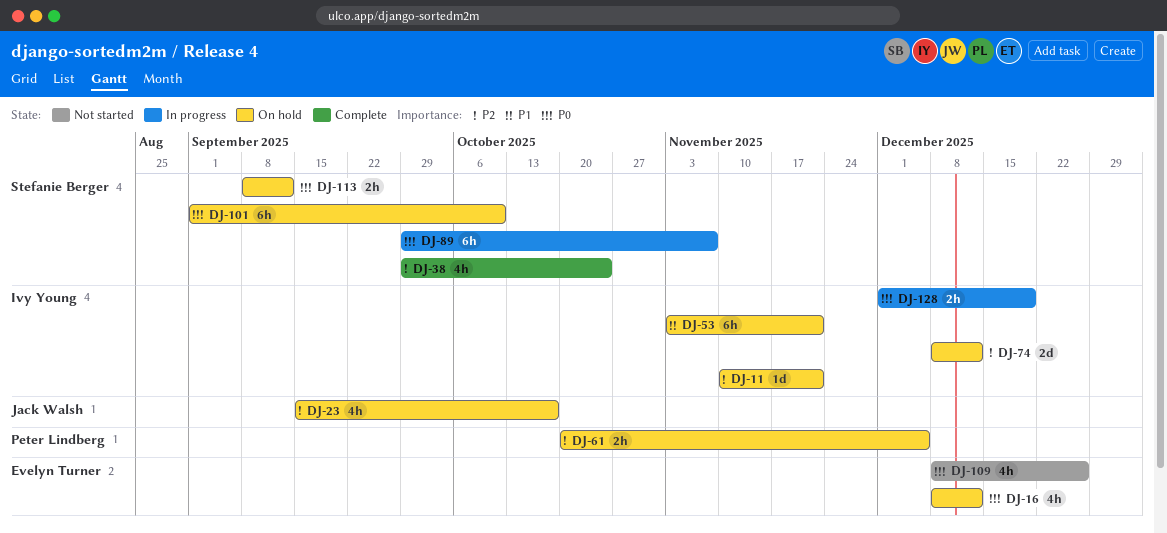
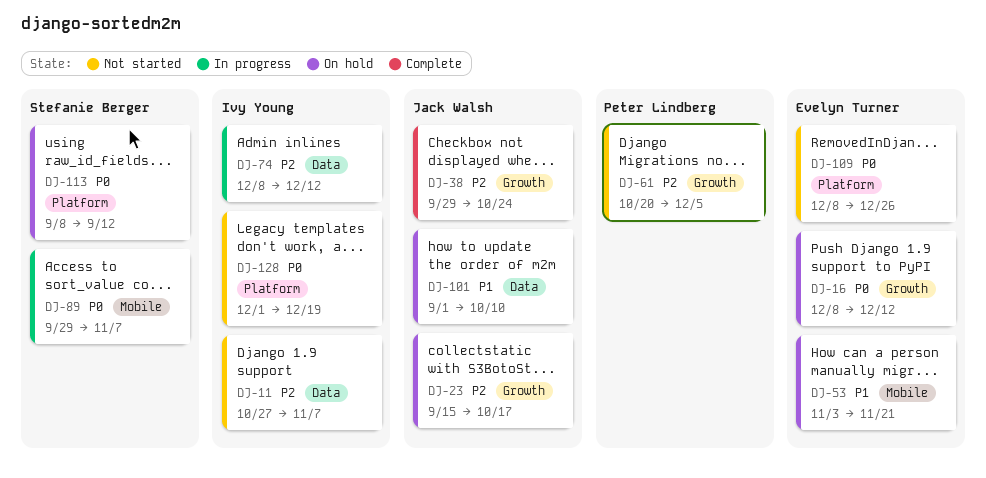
DJ-11, status: On hold -> Not started
DJ-11, start: Nov 10 -> Oct 27
DJ-11, due: Nov 21 -> Nov 7
DJ-38, owner: Stefanie Berger -> Jack Walsh
DJ-53, owner: Ivy Young -> Evelyn Turner
DJ-61, status: On hold -> Not started
DJ-74, status: On hold -> In progress
DJ-101, owner: Stefanie Berger -> Jack Walsh
DJ-101, priority: P0 -> P1
DJ-128, status: In progress -> Not started

